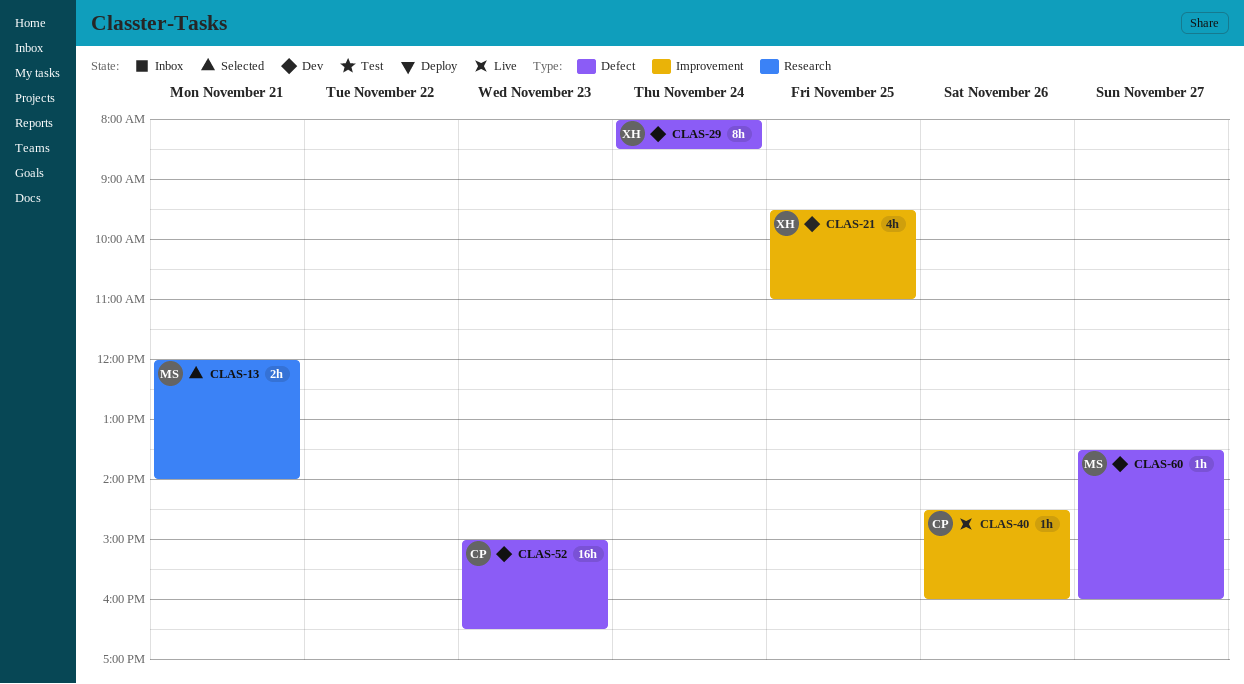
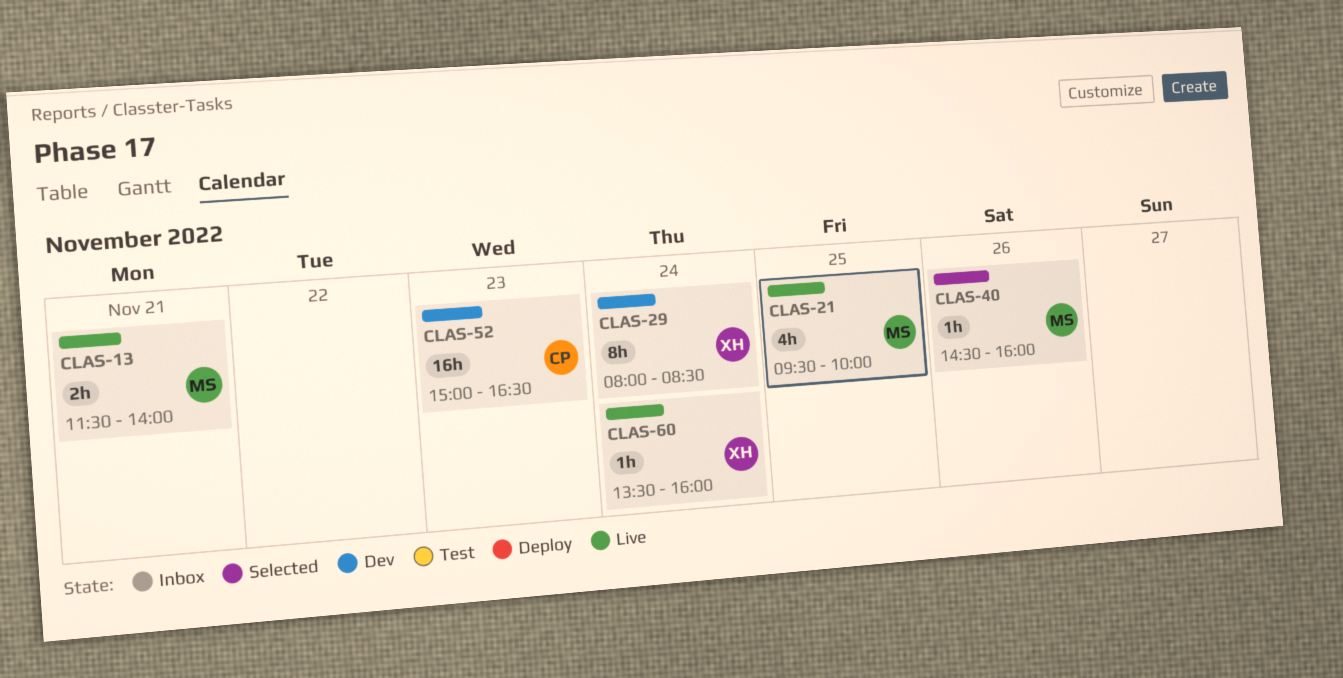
CLAS-13, status: Selected -> Live
CLAS-13, begins: 12:00 -> 11:30
CLAS-21, status: Dev -> Live
CLAS-21, owner: XH -> MS
CLAS-21, ends: 11:00 -> 10:00
CLAS-40, status: Live -> Selected
CLAS-40, owner: CP -> MS
CLAS-60, status: Dev -> Live
CLAS-60, owner: MS -> XH
CLAS-60, day: Nov 27 -> Nov 24

